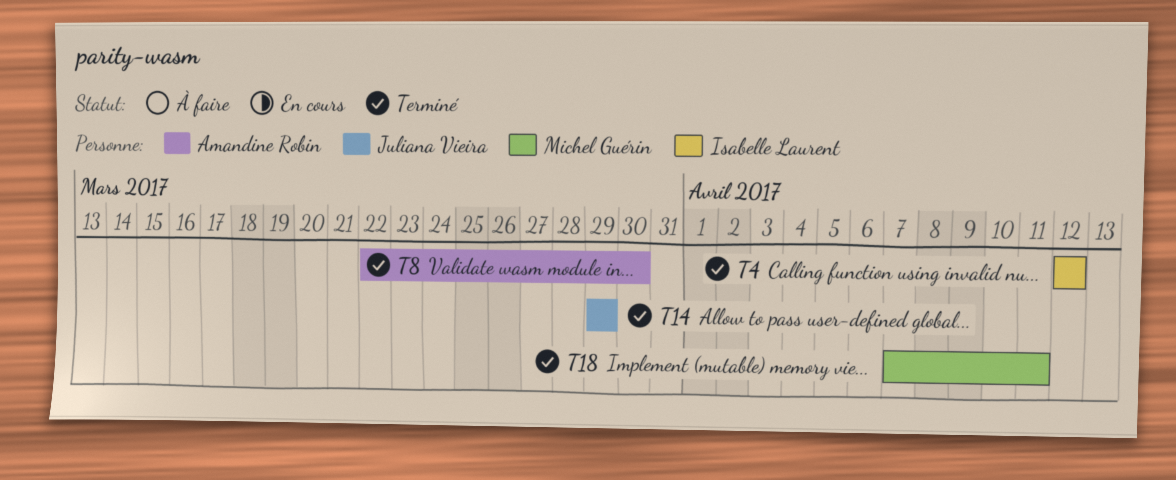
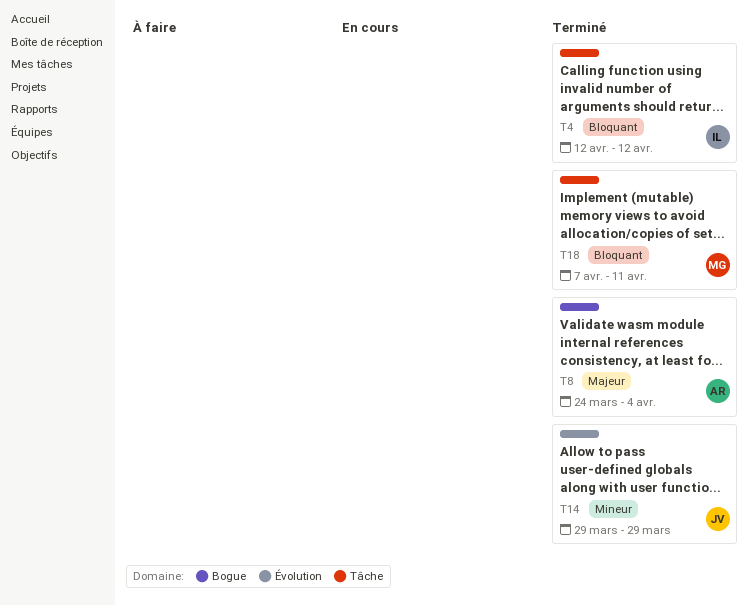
T8, start: Mar 22 -> Mar 24
T8, due: Mar 30 -> Apr 4

